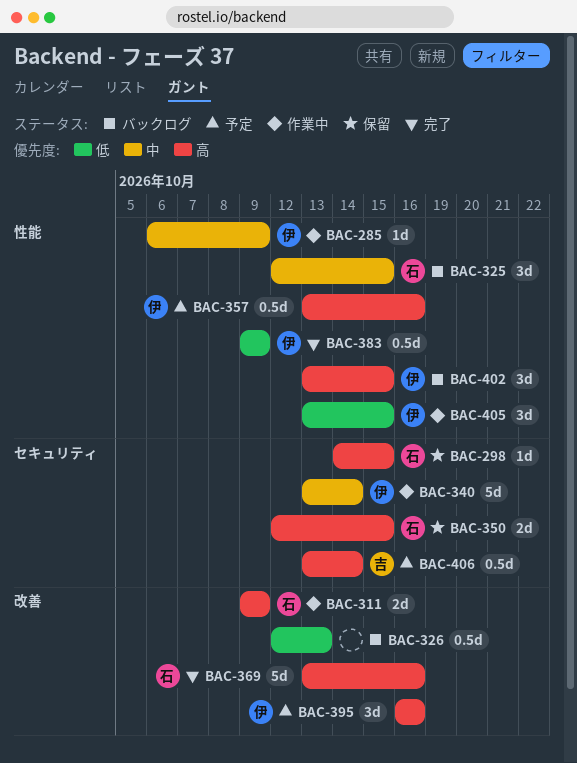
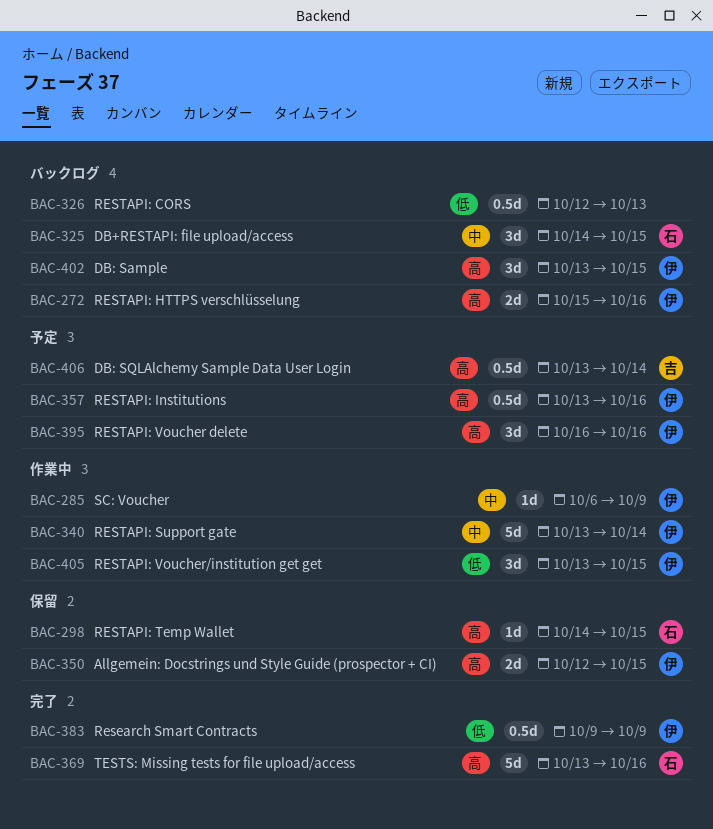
BAC-272: none -> present
BAC-311: present -> none
BAC-325, start: Oct 12 -> Oct 14
BAC-350, owner: 石 -> 伊

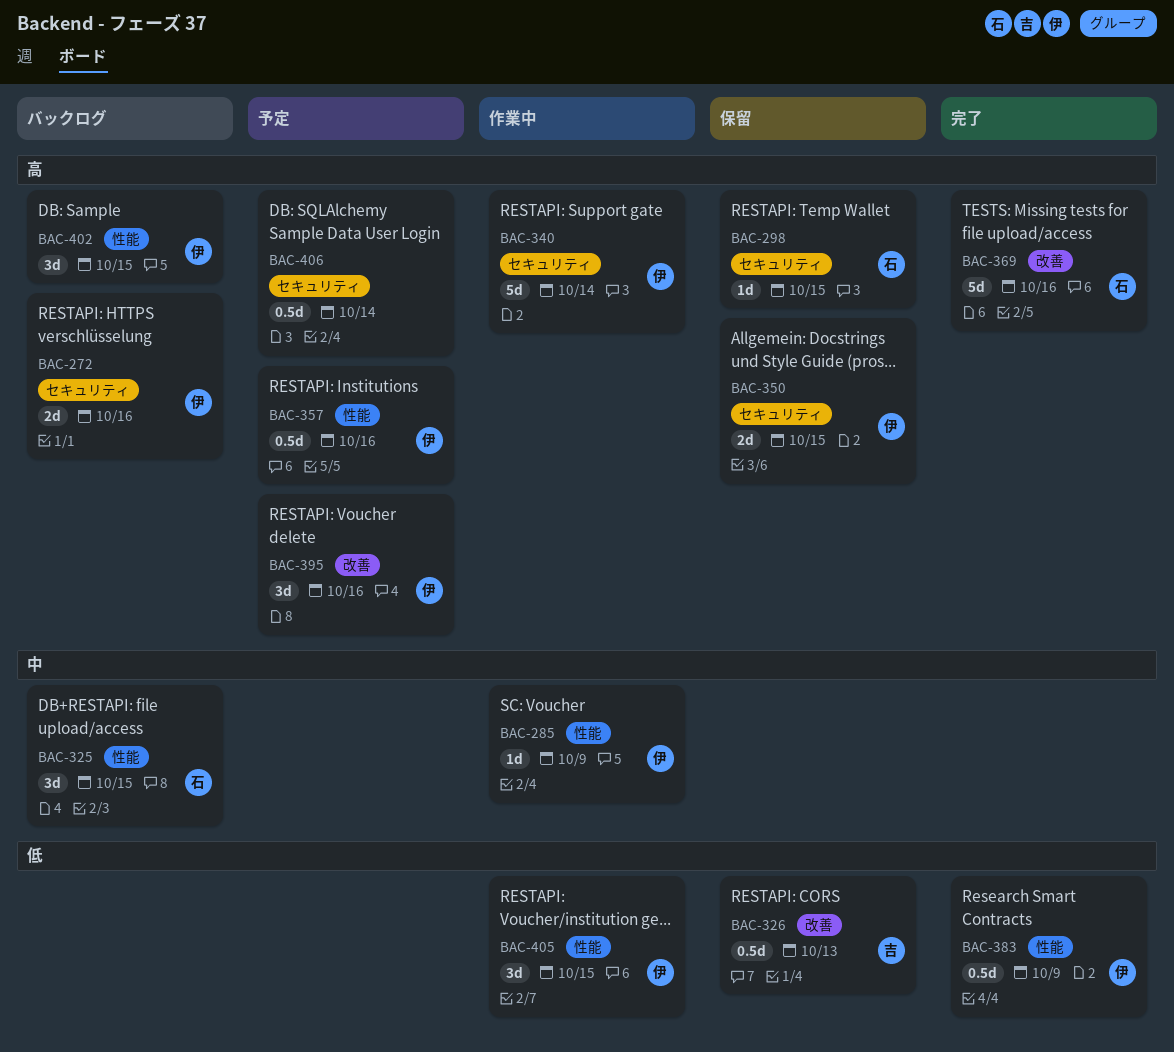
BAC-326, status: バックログ -> 保留
BAC-326, owner: none -> 吉
BAC-340, priority: 中 -> 高
BAC-406, owner: 吉 -> none

